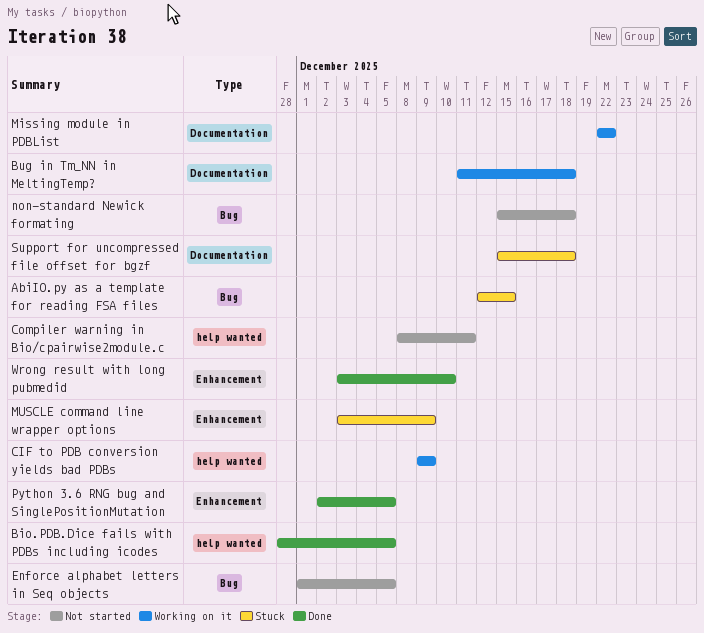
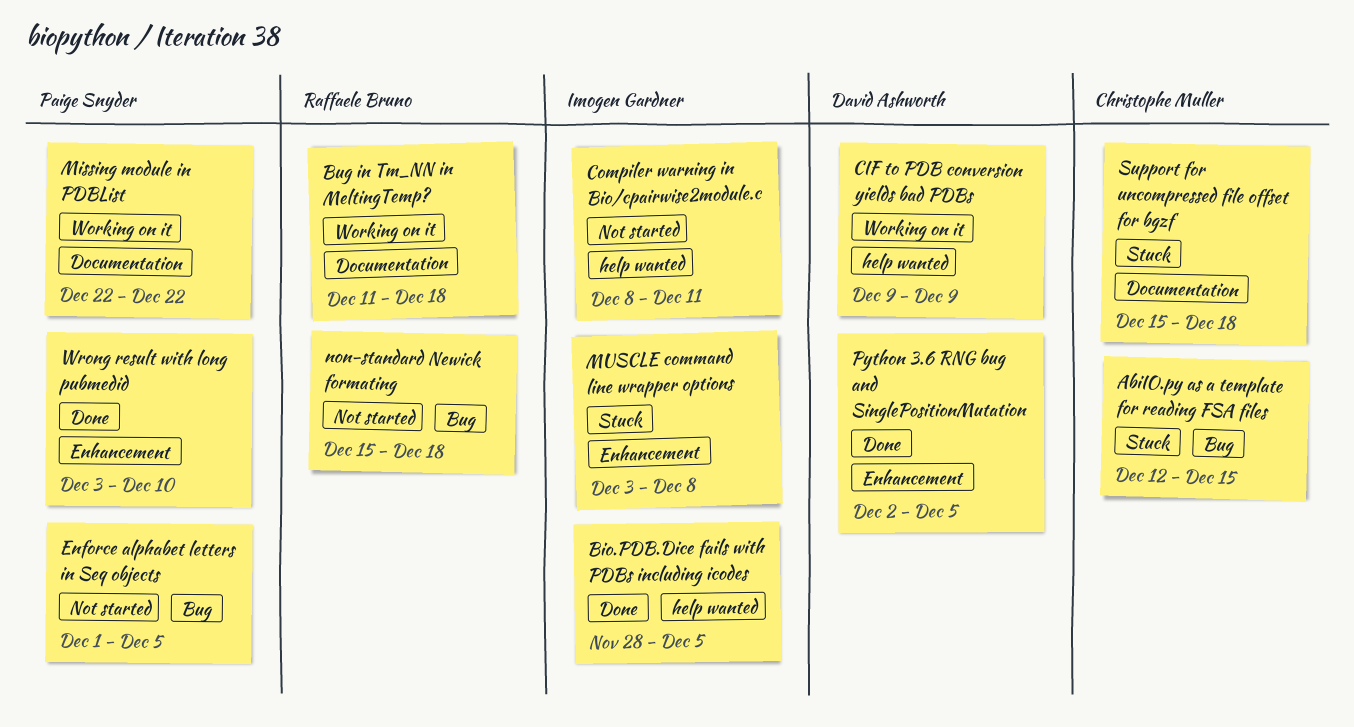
MUSCLE command line wrapper options, due: Dec 9 -> Dec 8

